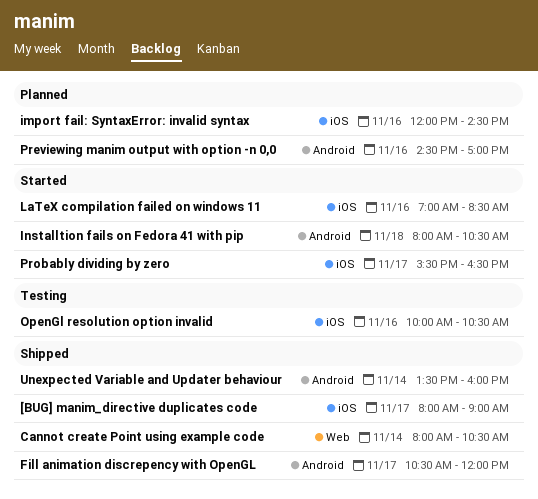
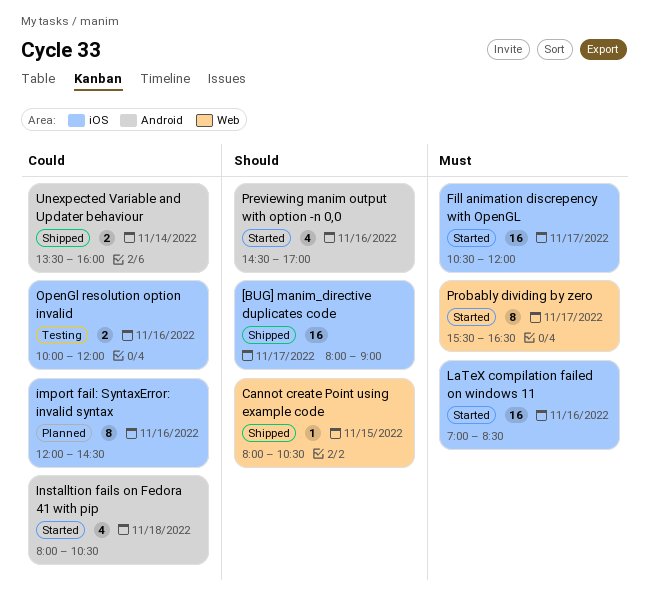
Cannot create Point using example code, day: Nov 14 -> Nov 15
Fill animation discrepency with OpenGL, status: Shipped -> Started
Fill animation discrepency with OpenGL, label: Android -> iOS
OpenGl resolution option invalid, ends: 10:30 -> 12:00
Previewing manim output with option -n 0,0, status: Planned -> Started
Probably dividing by zero, label: iOS -> Web

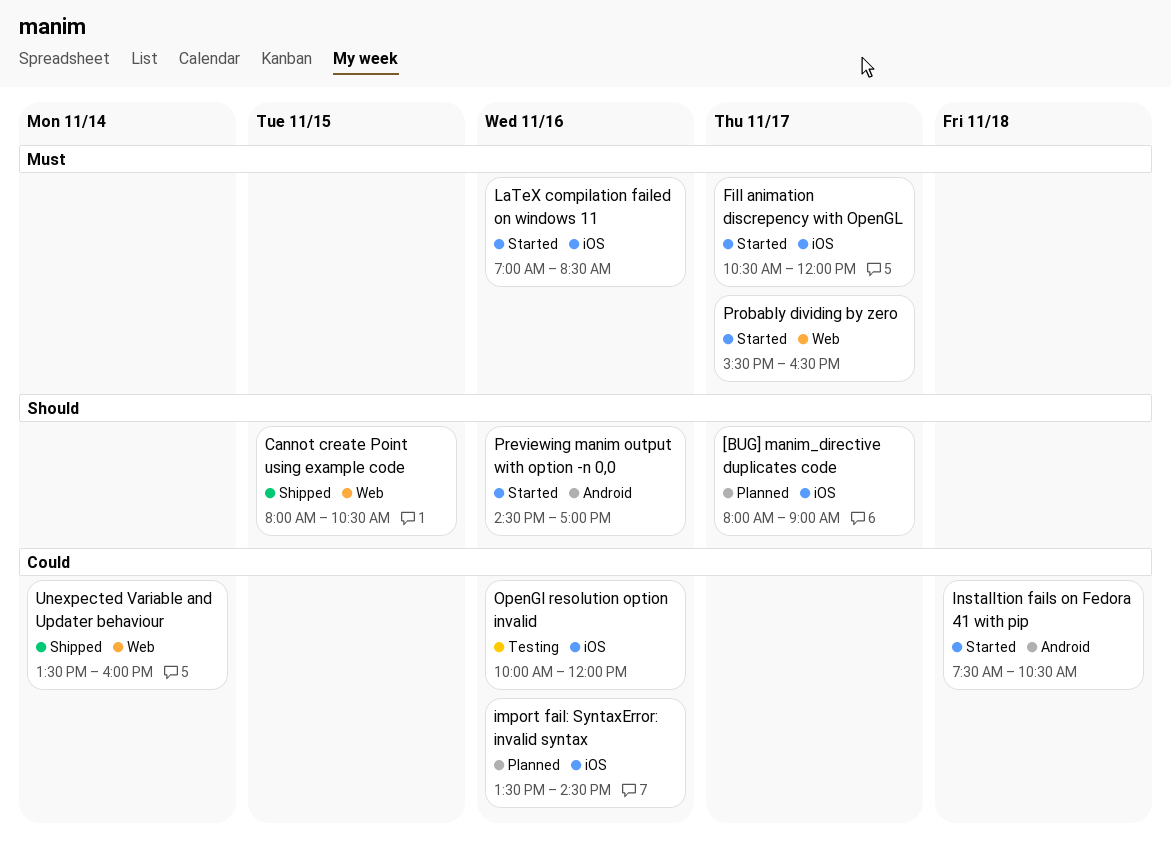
[BUG] manim_directive duplicates code, status: Shipped -> Planned
import fail: SyntaxError: invalid syntax, begins: 12:00 -> 13:30
Installtion fails on Fedora 41 with pip, begins: 08:00 -> 07:30
Unexpected Variable and Updater behaviour, label: Android -> Web

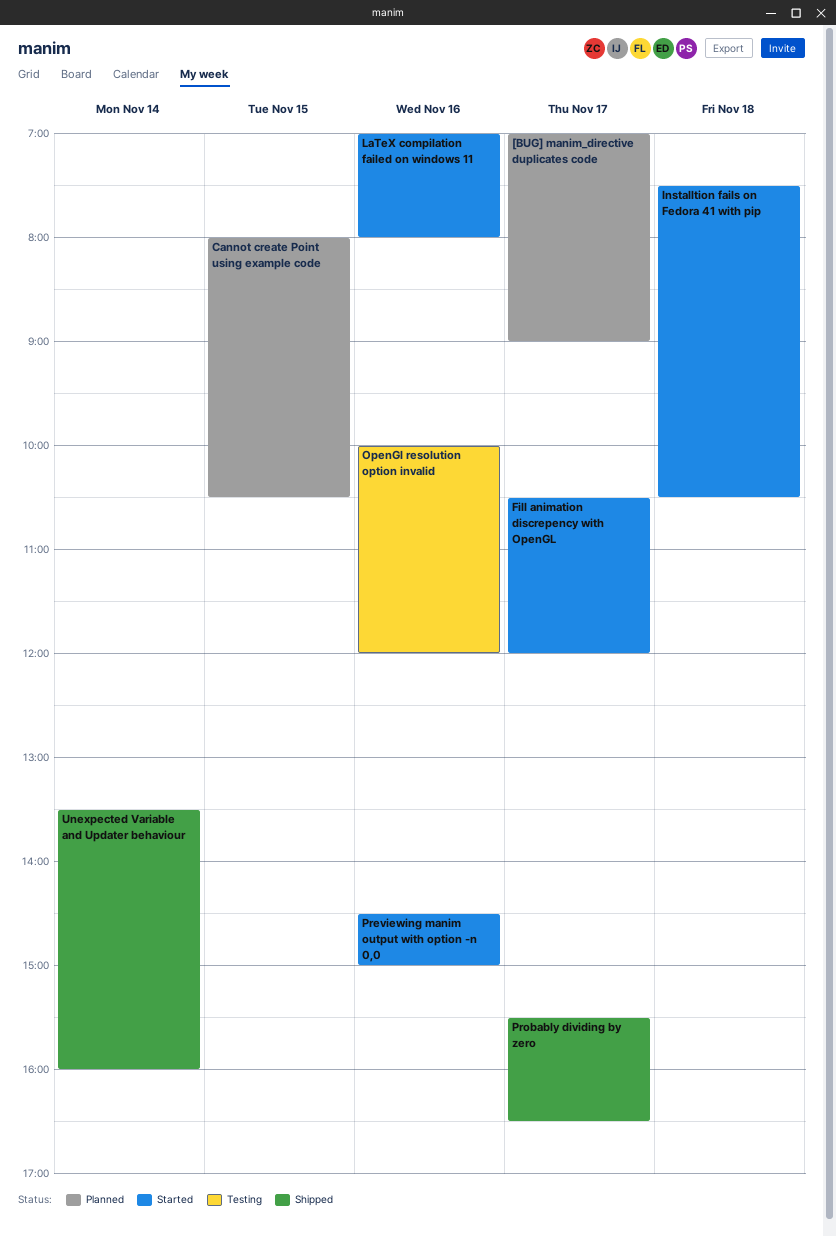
[BUG] manim_directive duplicates code, begins: 08:00 -> 07:00
Cannot create Point using example code, status: Shipped -> Planned
import fail: SyntaxError: invalid syntax: present -> none
LaTeX compilation failed on windows 11, ends: 08:30 -> 08:00
Previewing manim output with option -n 0,0, ends: 17:00 -> 15:00
Probably dividing by zero, status: Started -> Shipped

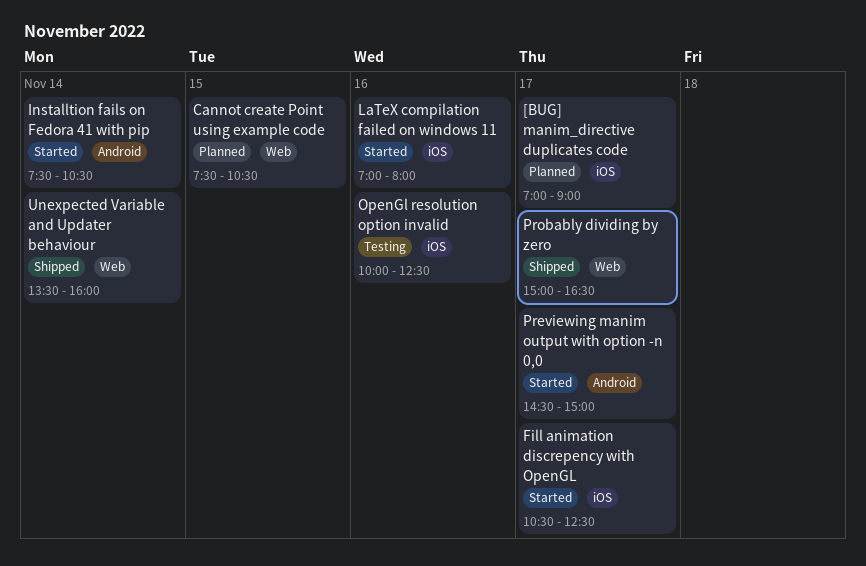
Cannot create Point using example code, begins: 08:00 -> 07:30
Fill animation discrepency with OpenGL, ends: 12:00 -> 12:30
Installtion fails on Fedora 41 with pip, day: Nov 18 -> Nov 14
OpenGl resolution option invalid, ends: 12:00 -> 12:30
Previewing manim output with option -n 0,0, day: Nov 16 -> Nov 17
Probably dividing by zero, begins: 15:30 -> 15:00

